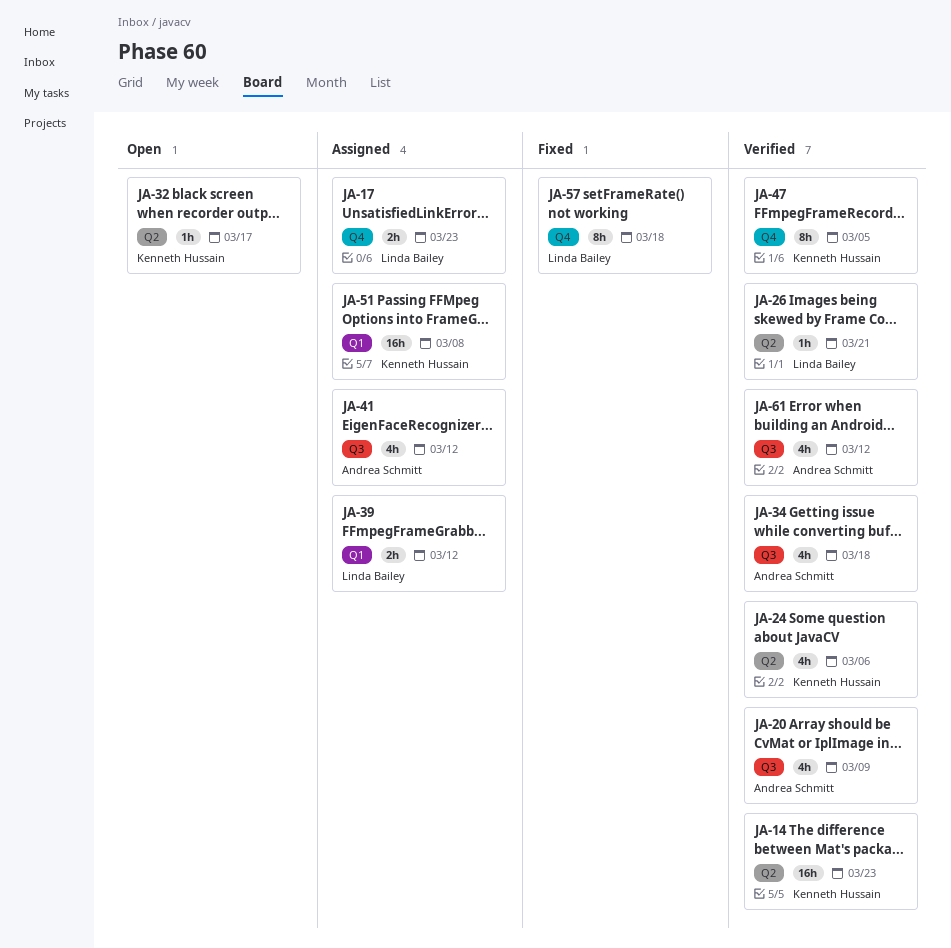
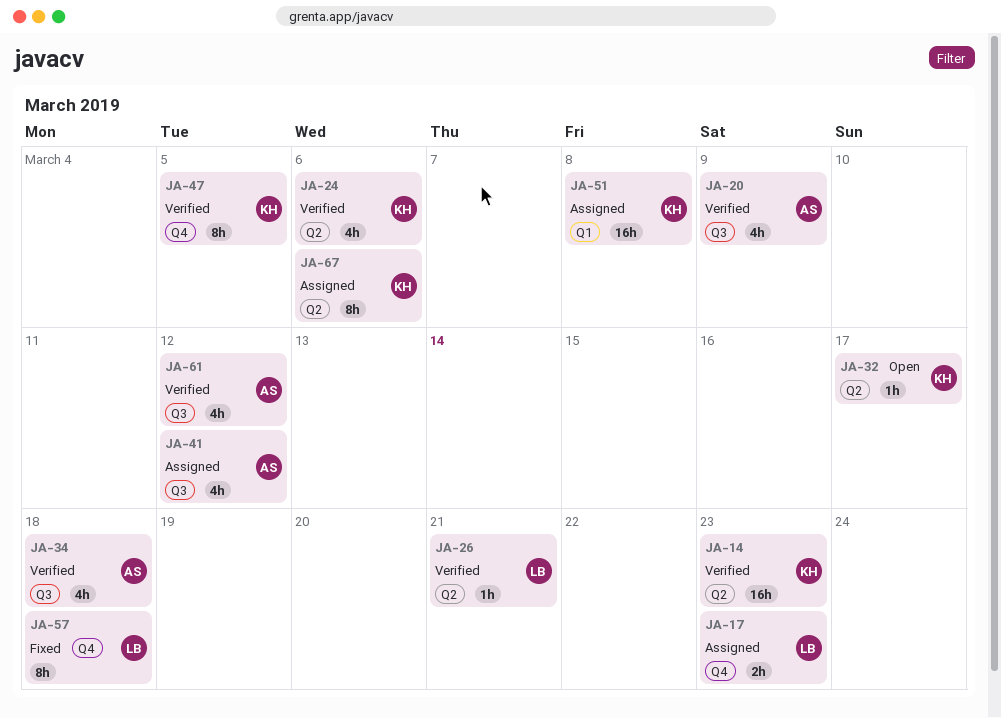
JA-39: present -> none
JA-67: none -> present

